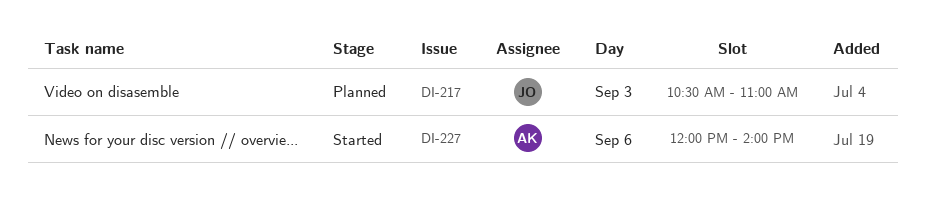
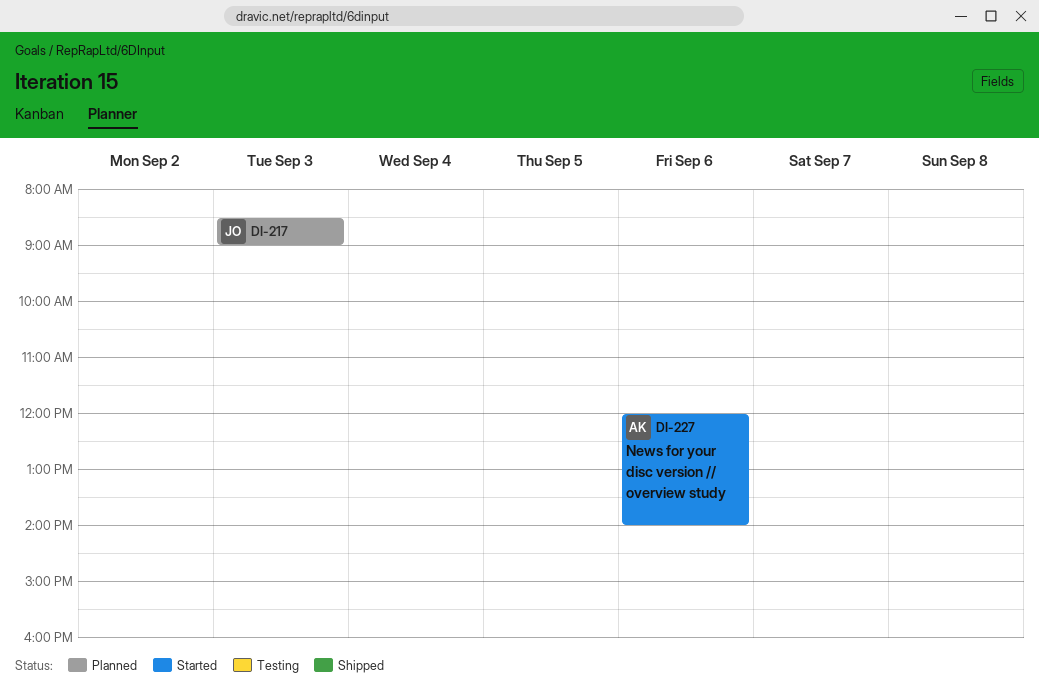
DI-217, begins: 10:30 -> 08:30
DI-217, ends: 11:00 -> 09:00

